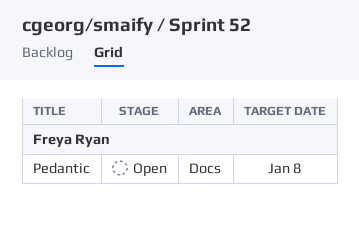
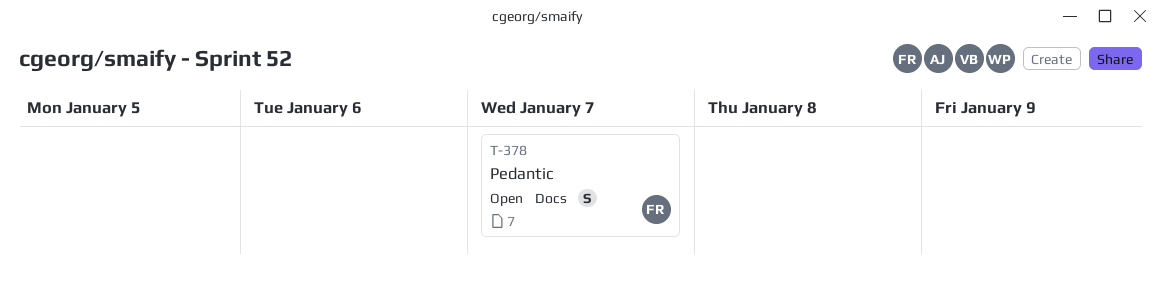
Pedantic, due: Jan 8 -> Jan 7

